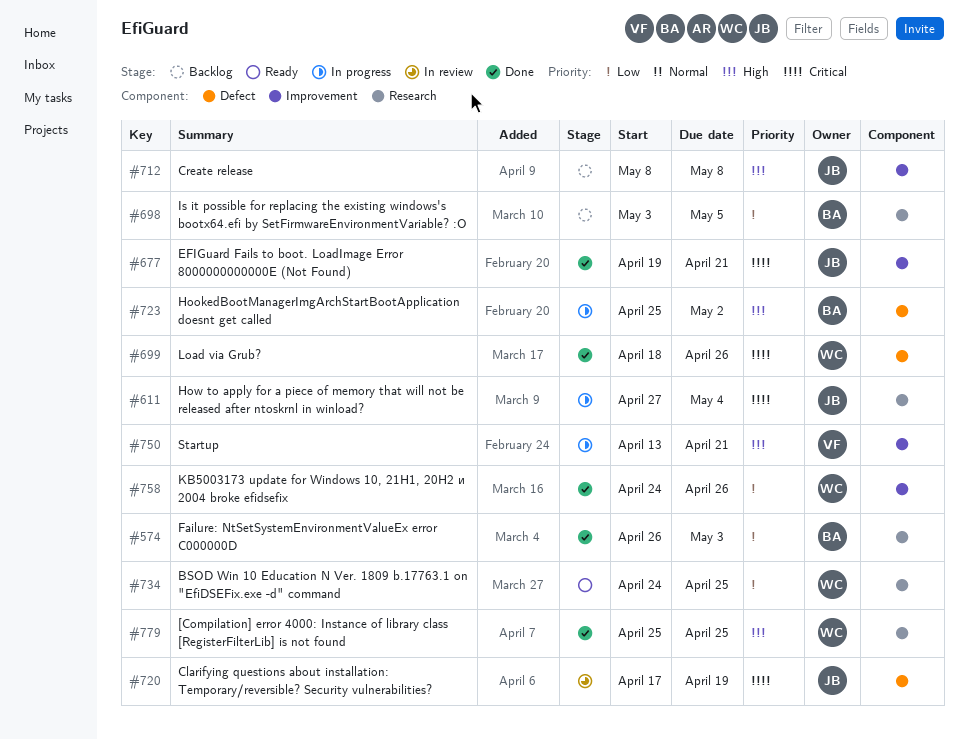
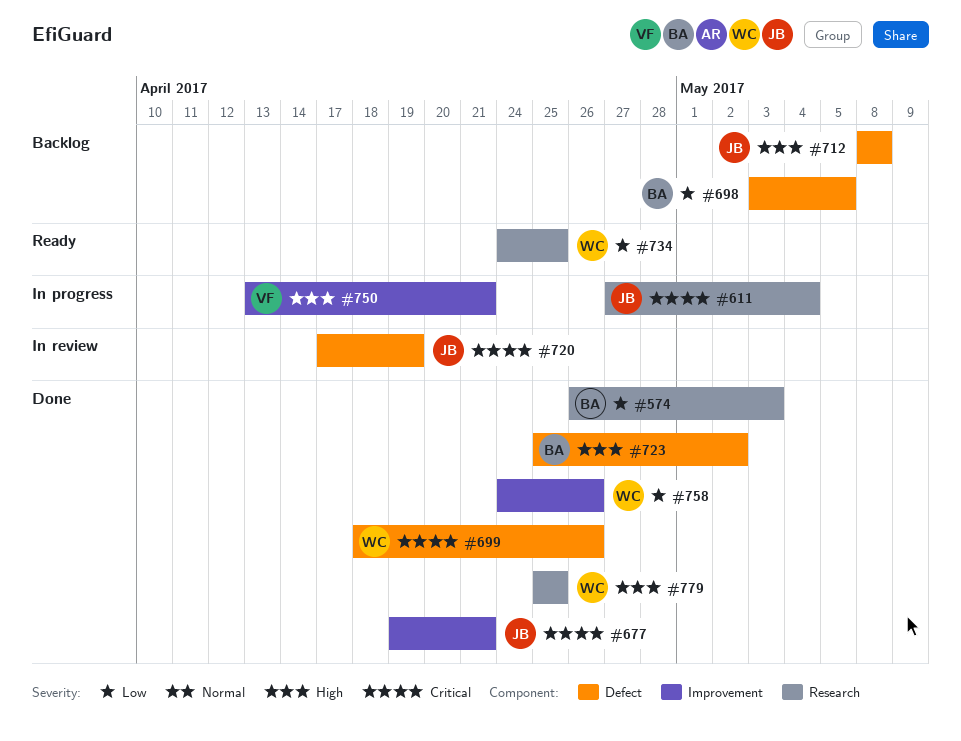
#698, label: Research -> Defect
#712, label: Improvement -> Defect
#723, status: In progress -> Done

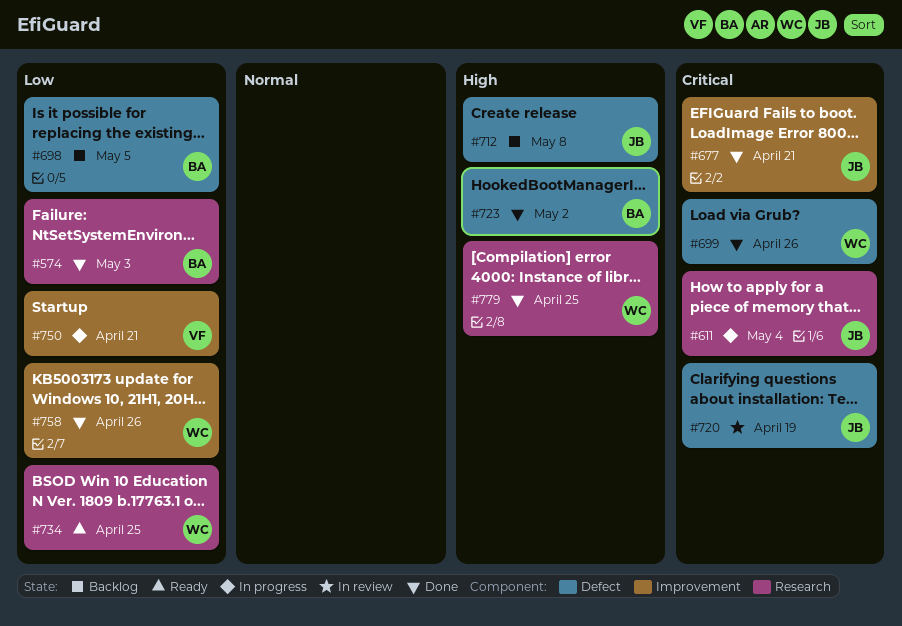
#750, priority: High -> Low

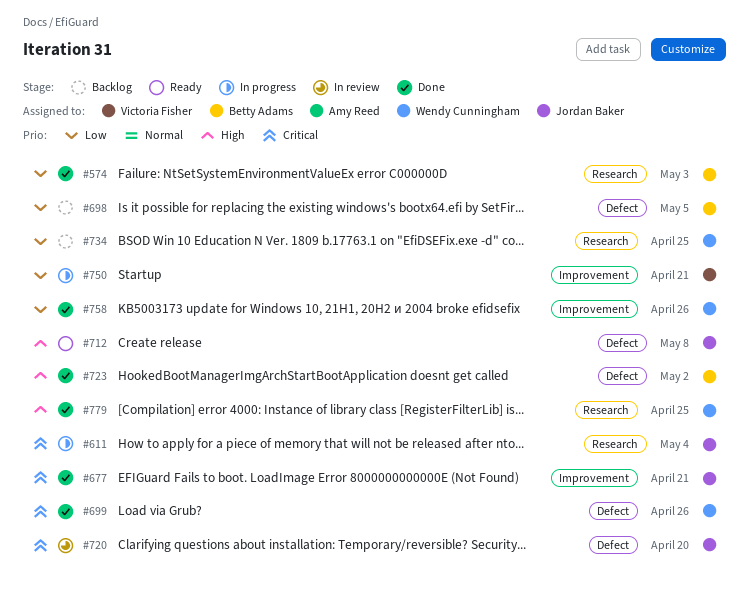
#712, status: Backlog -> Ready
#720, due: Apr 19 -> Apr 20
#734, status: Ready -> Backlog

